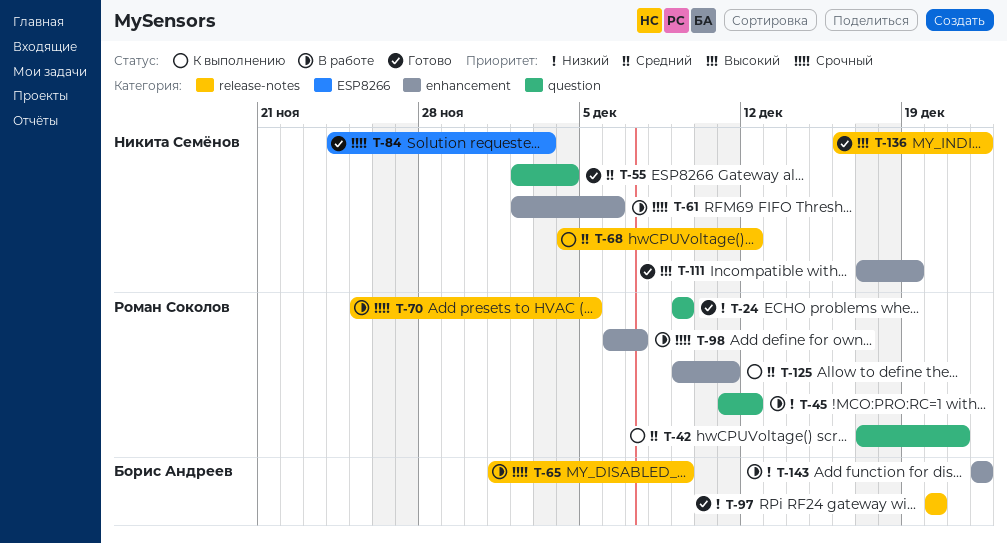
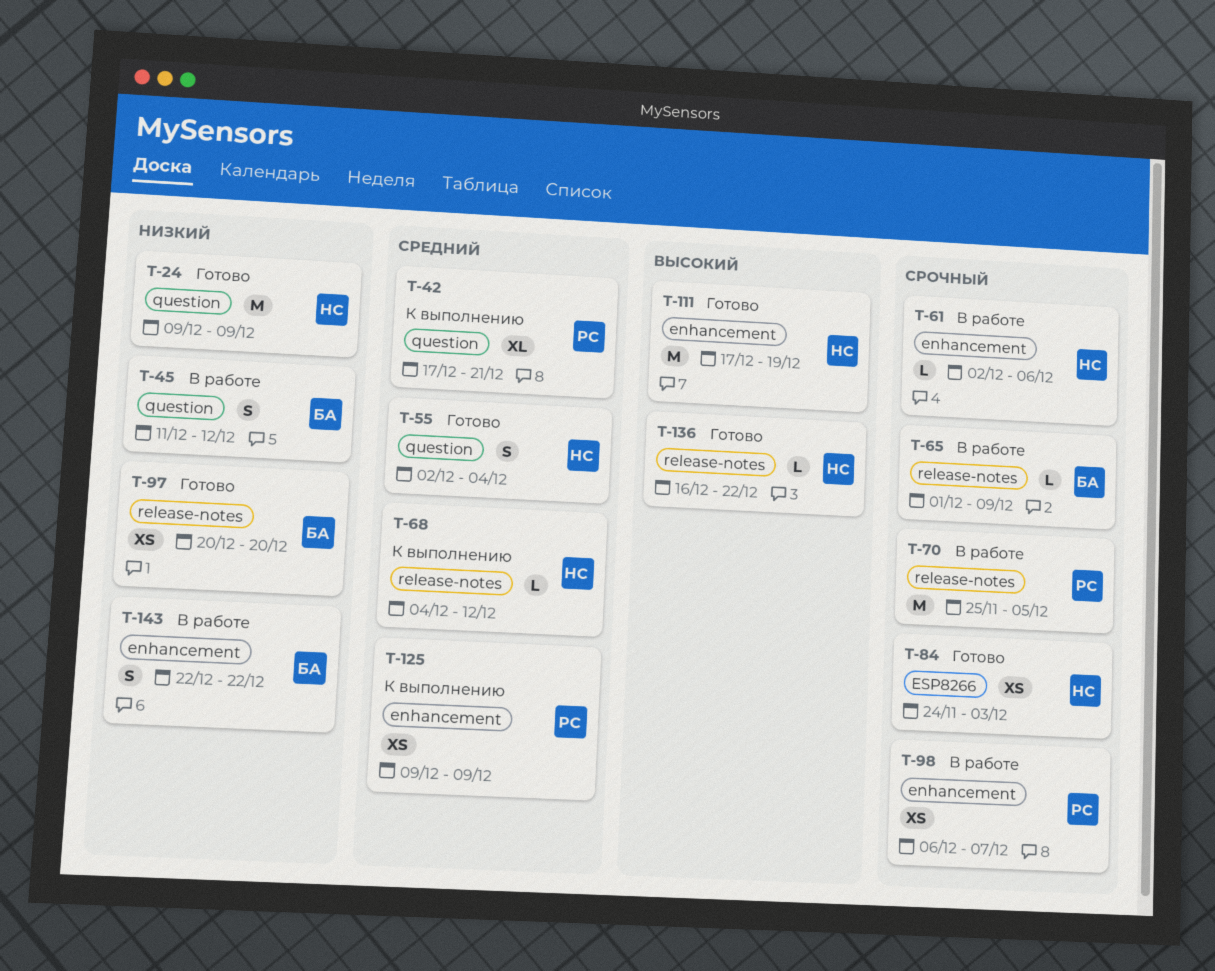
T-24, owner: Роман Соколов -> Никита Семёнов
T-45, owner: Роман Соколов -> Борис Андреев
T-125, due: Dec 11 -> Dec 9

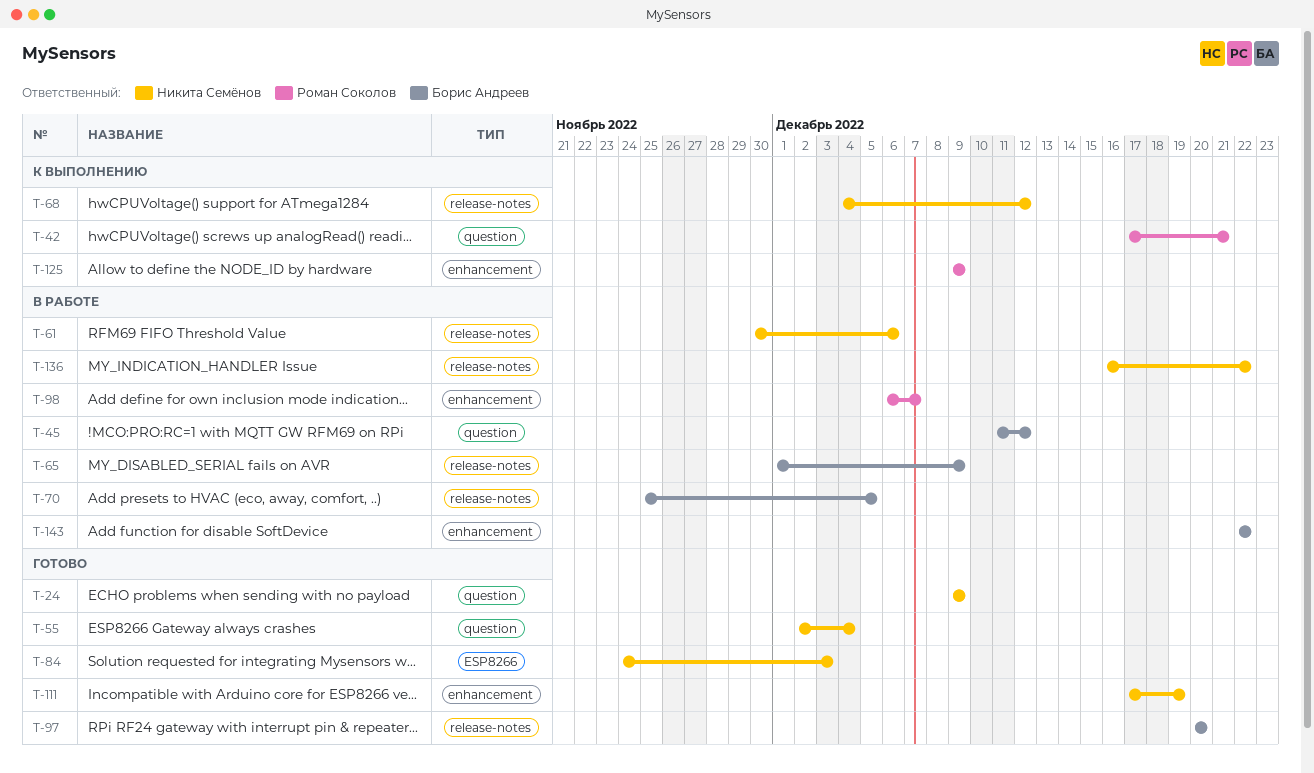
T-61, label: enhancement -> release-notes
T-61, start: Dec 2 -> Nov 30
T-70, owner: Роман Соколов -> Борис Андреев
T-136, status: Готово -> В работе

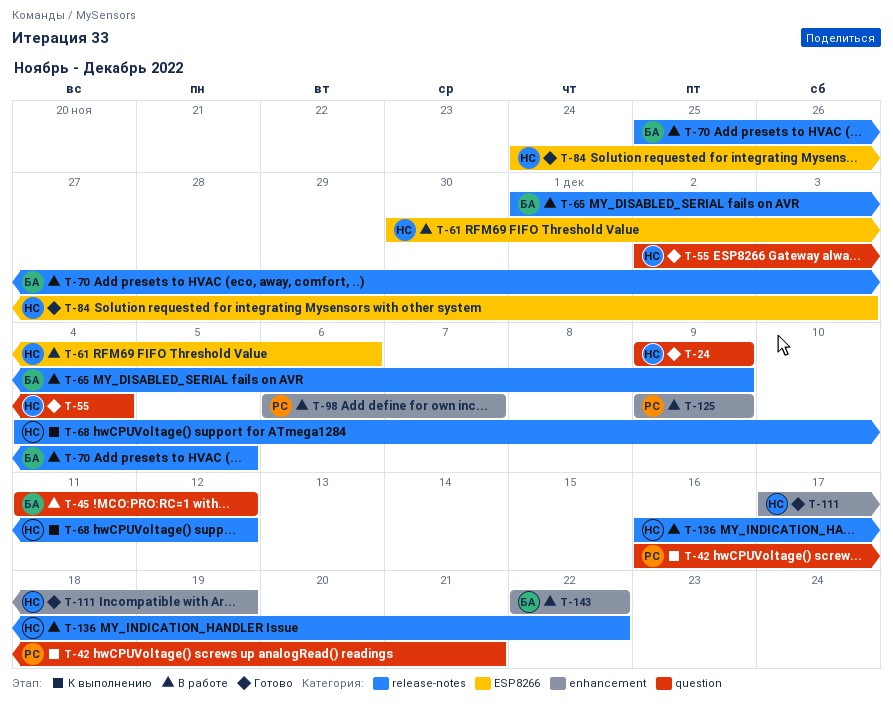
T-42, start: Dec 17 -> Dec 16
T-61, label: release-notes -> ESP8266
T-97: present -> none
T-125, status: К выполнению -> В работе

